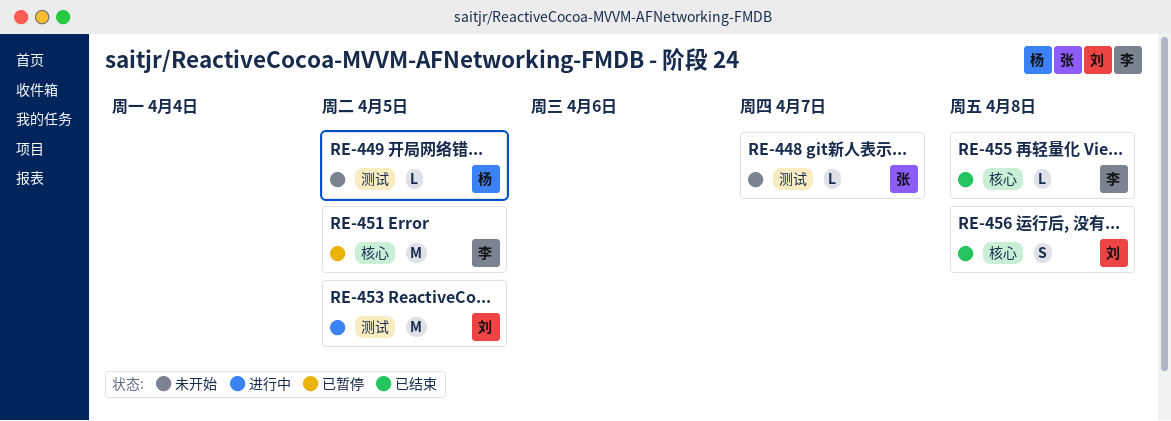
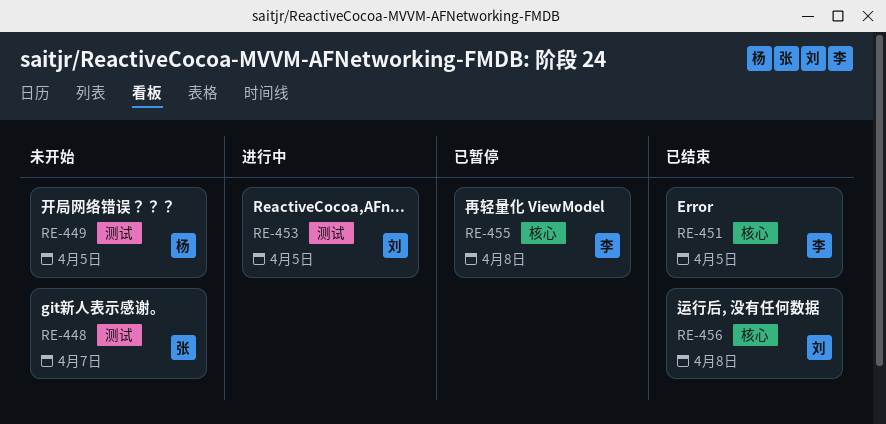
RE-451, status: 已暂停 -> 已结束
RE-455, status: 已结束 -> 已暂停

